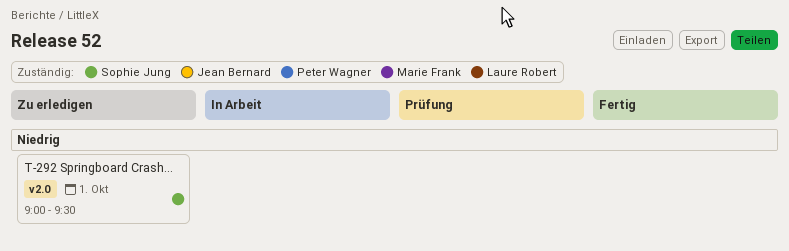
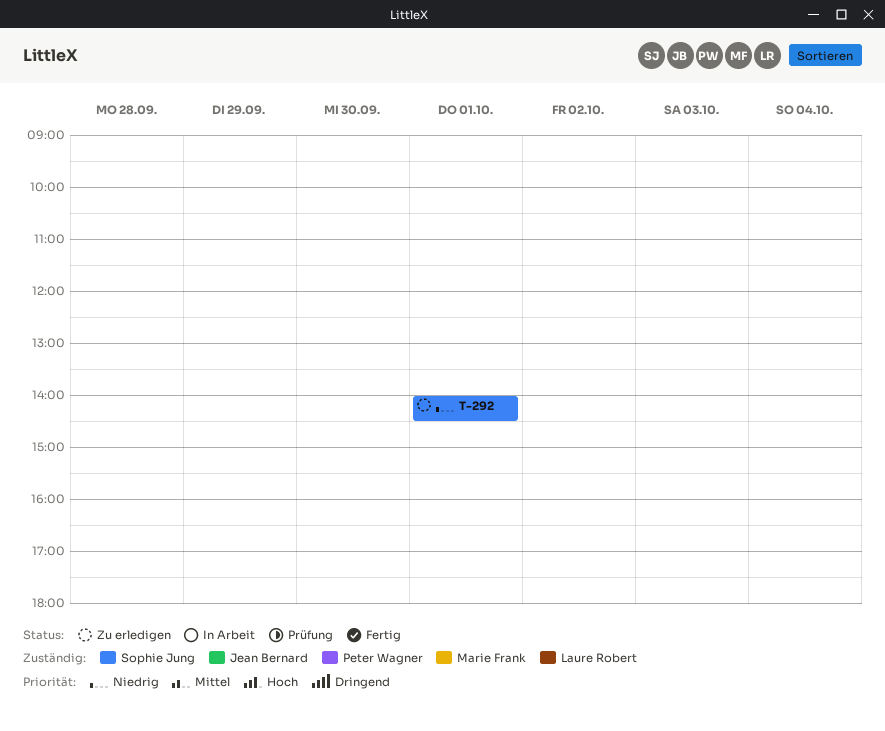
T-292, begins: 09:00 -> 14:00
T-292, ends: 09:30 -> 14:30

